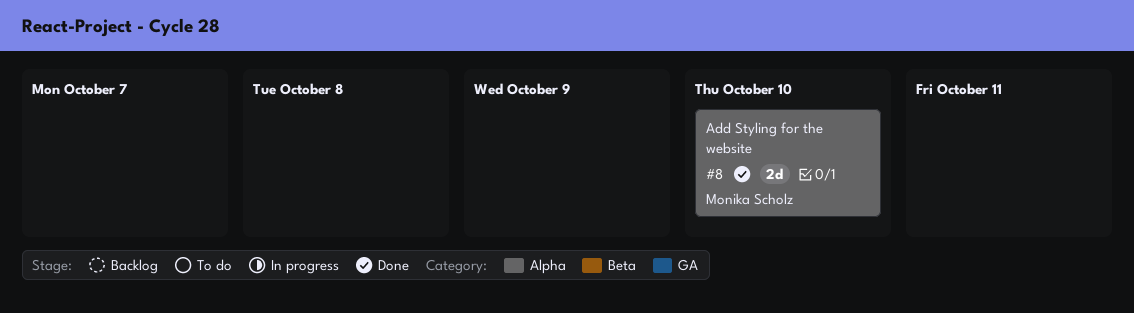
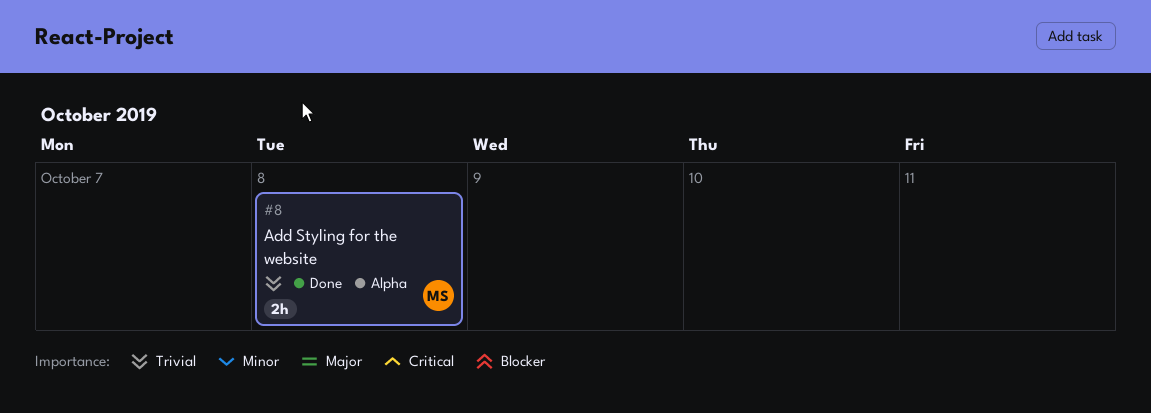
#8, estimate: 2d -> 2h
#8, due: Oct 10 -> Oct 8

